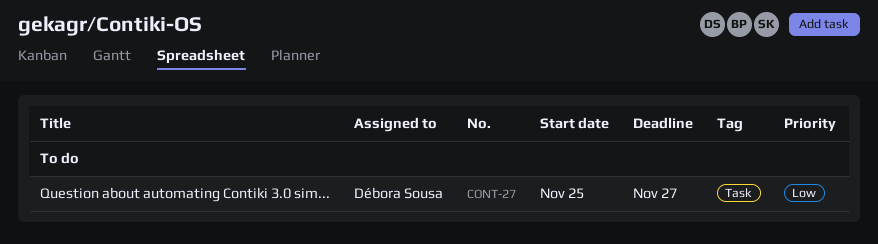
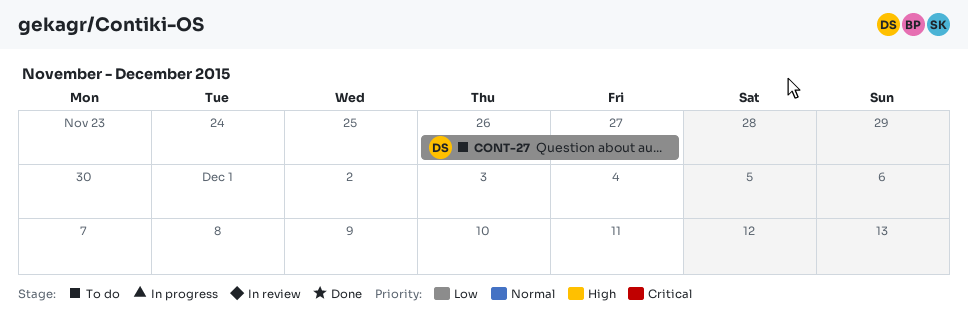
CONT-27, start: Nov 25 -> Nov 26

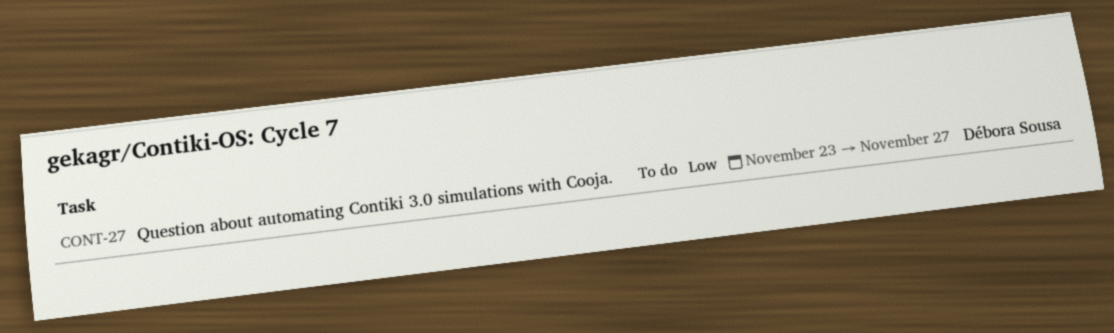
CONT-27, start: Nov 26 -> Nov 23

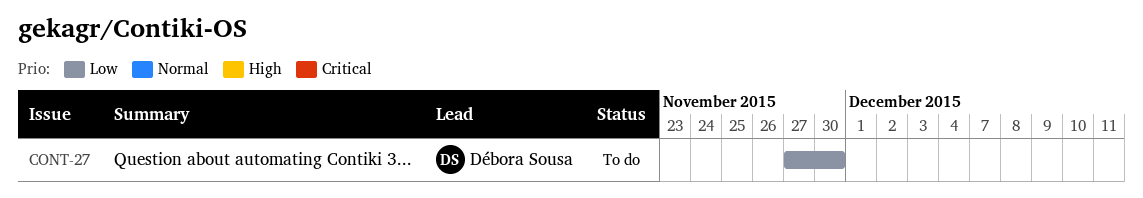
CONT-27, start: Nov 23 -> Nov 27
CONT-27, due: Nov 27 -> Nov 30

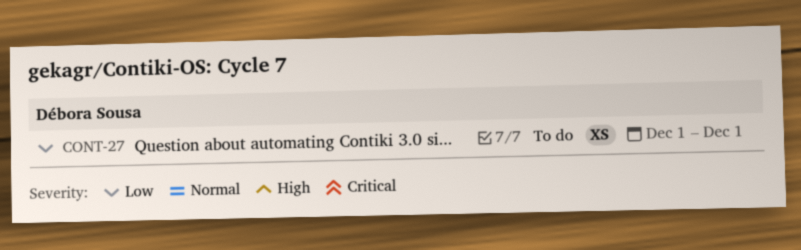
CONT-27, start: Nov 27 -> Dec 1
CONT-27, due: Nov 30 -> Dec 1

